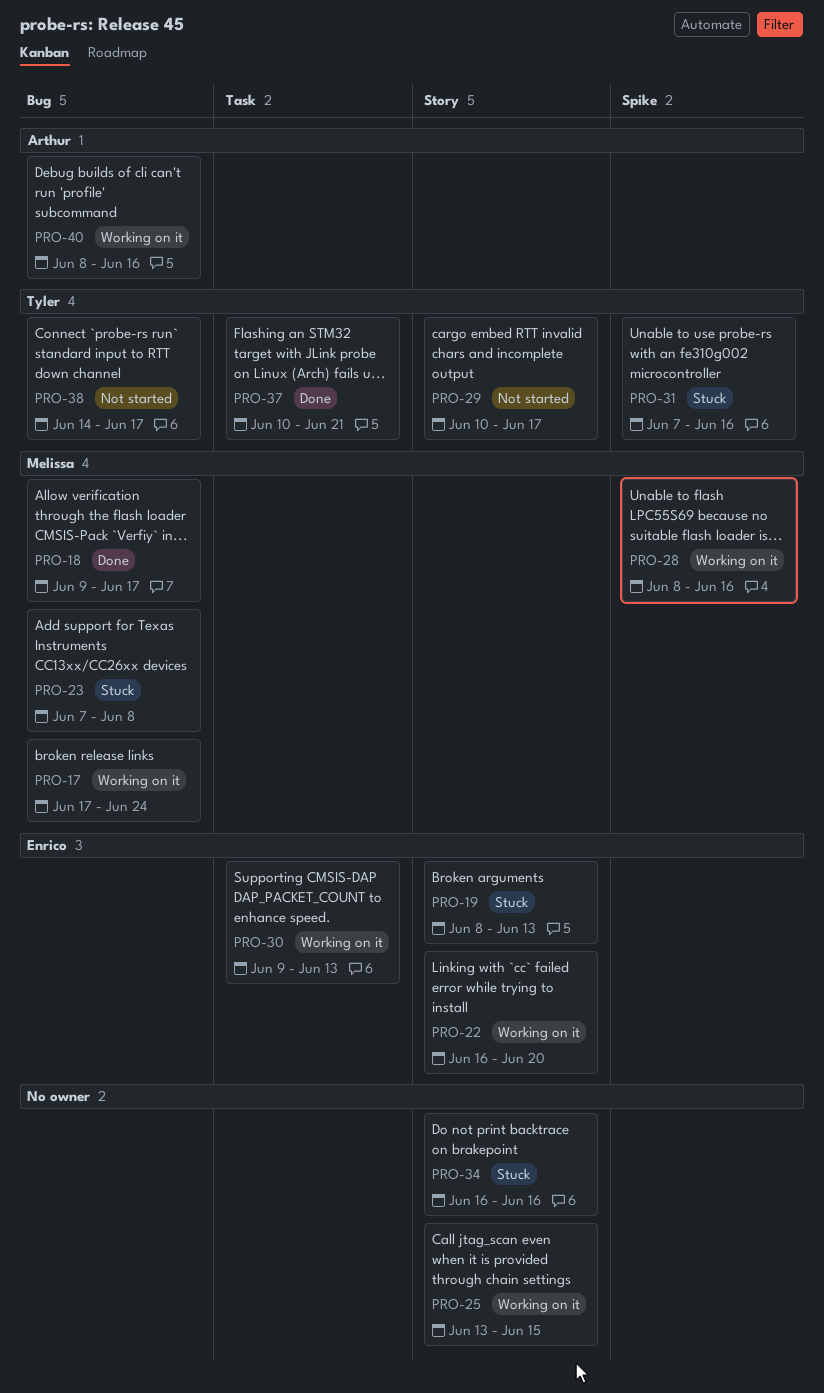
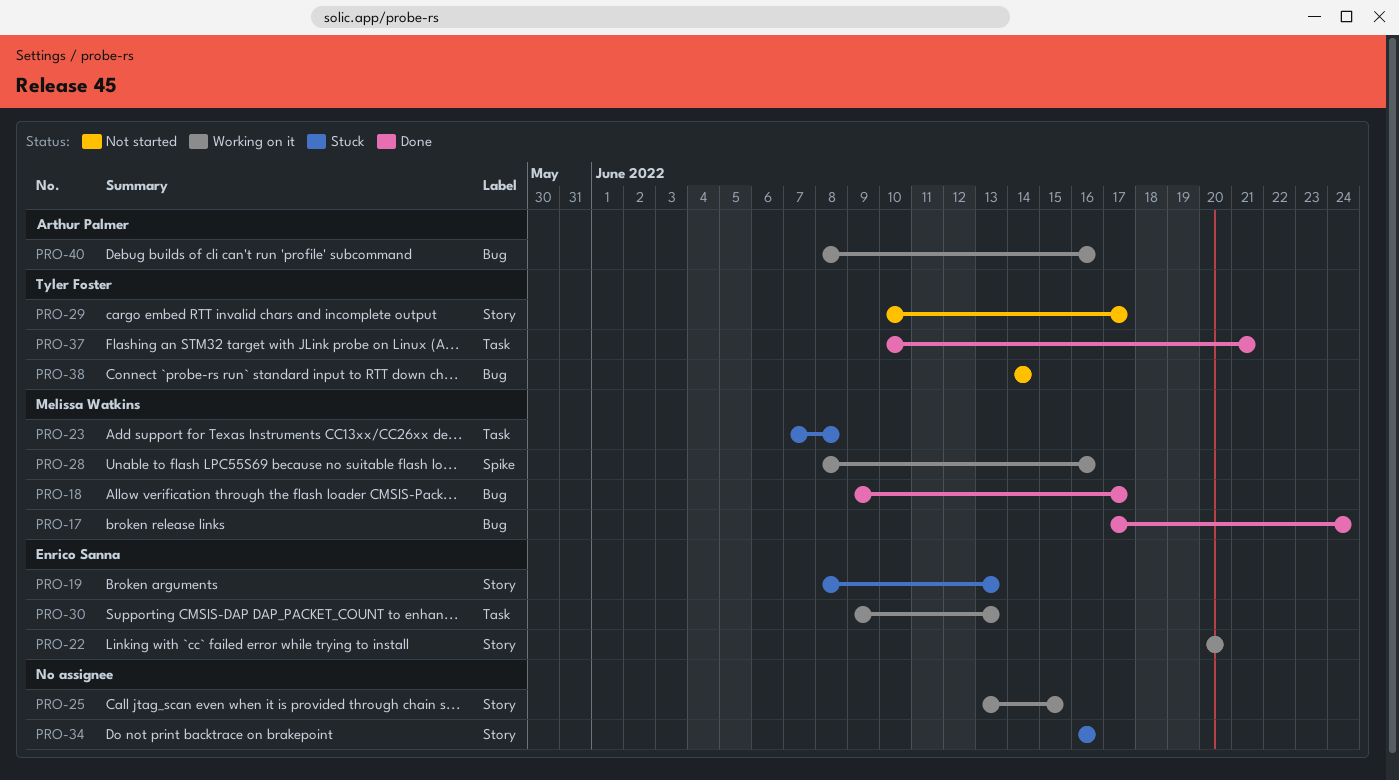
PRO-17, status: Working on it -> Done
PRO-22, start: Jun 16 -> Jun 20
PRO-23, label: Bug -> Task
PRO-31: present -> none
PRO-38, due: Jun 17 -> Jun 14

